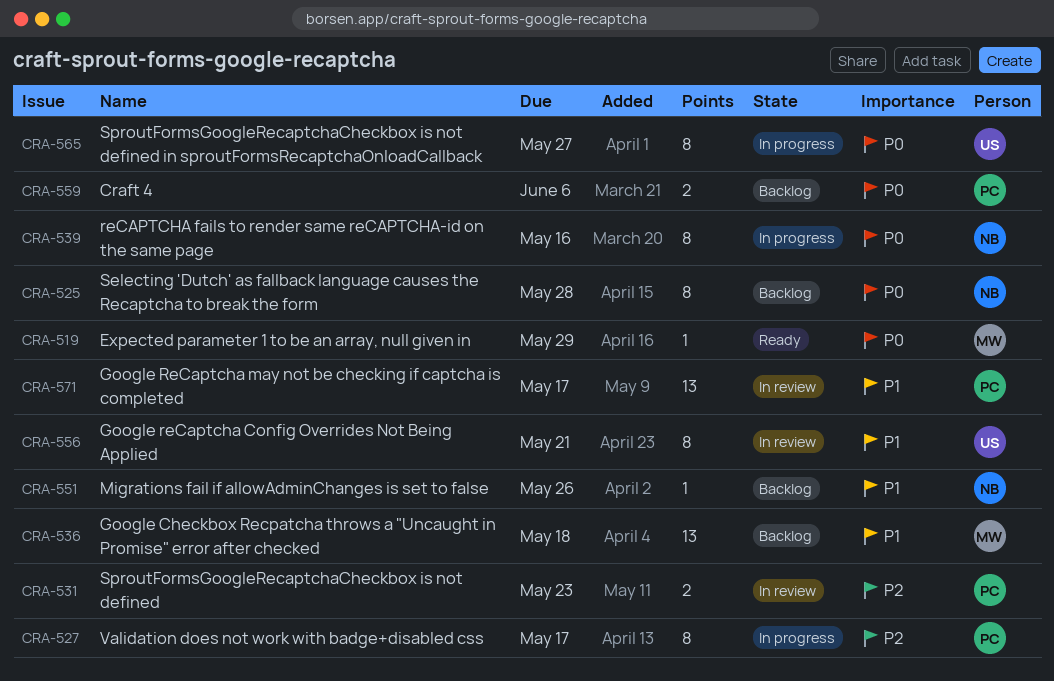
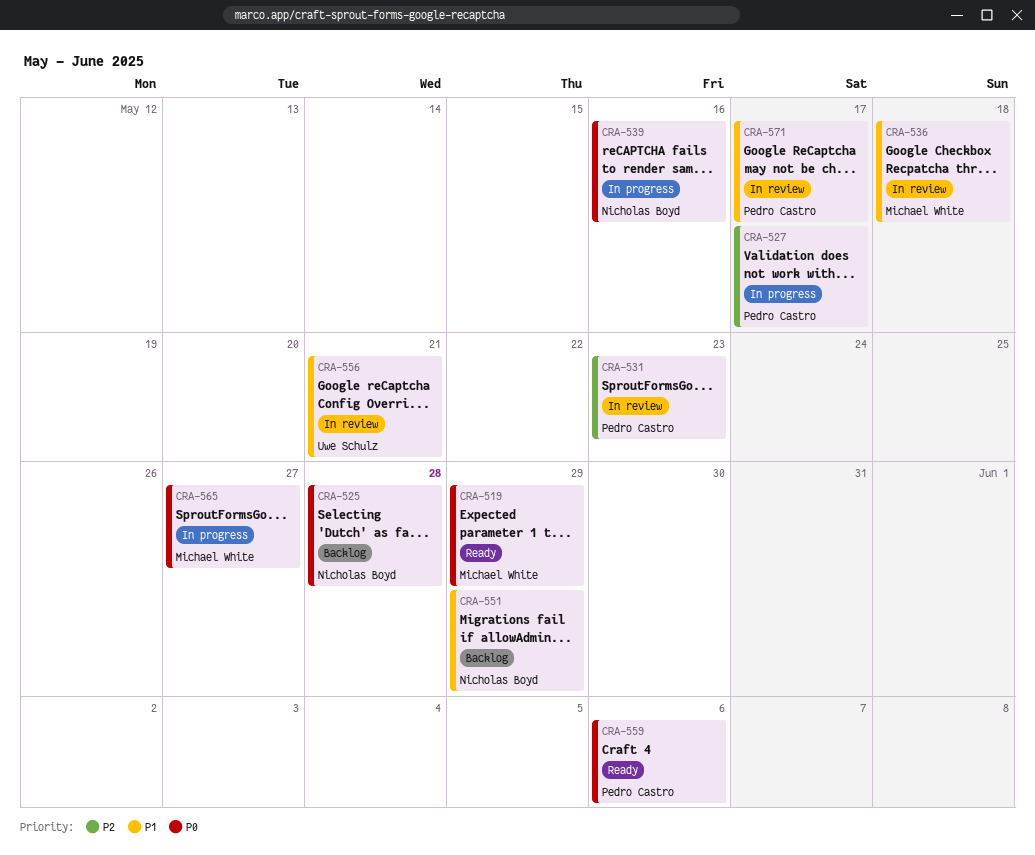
CRA-536, status: Backlog -> In review
CRA-551, due: May 26 -> May 29
CRA-559, status: Backlog -> Ready
CRA-565, owner: Uwe Schulz -> Michael White

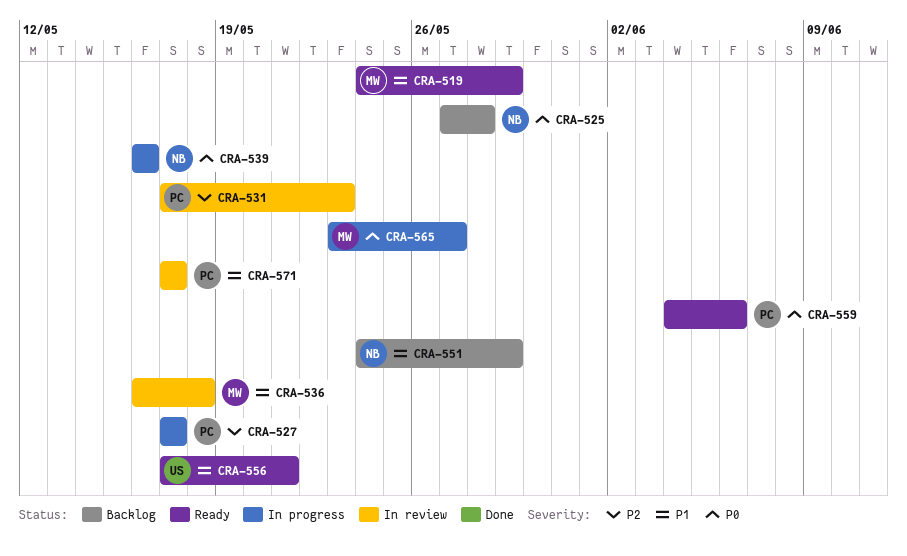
CRA-519, priority: P0 -> P1
CRA-556, status: In review -> Ready

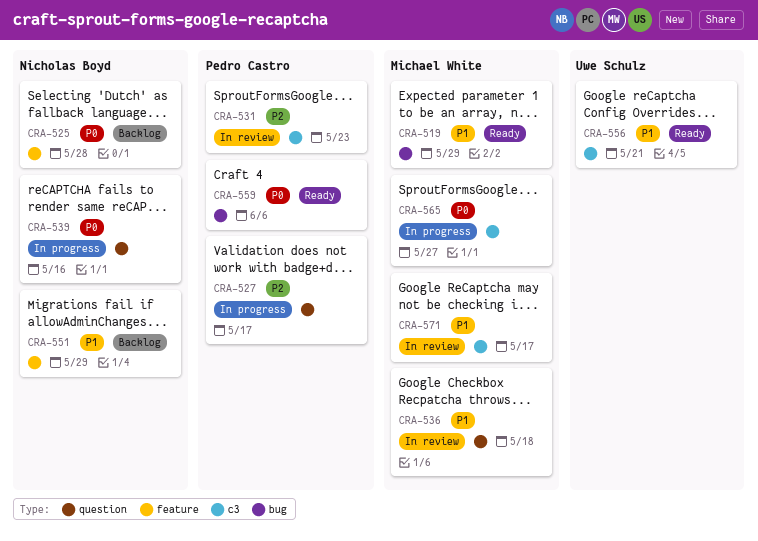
CRA-571, owner: Pedro Castro -> Michael White

